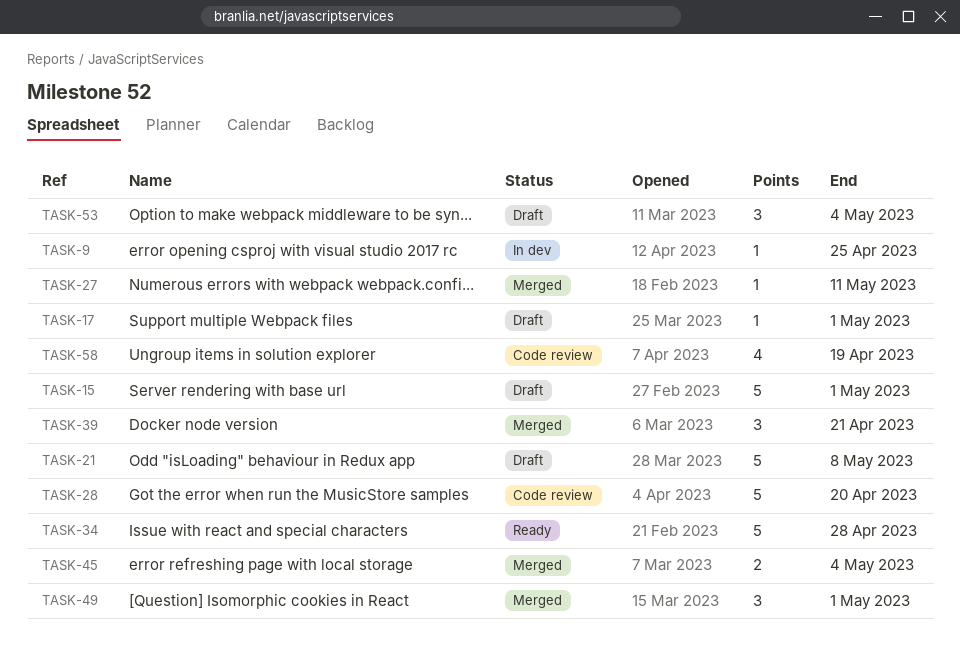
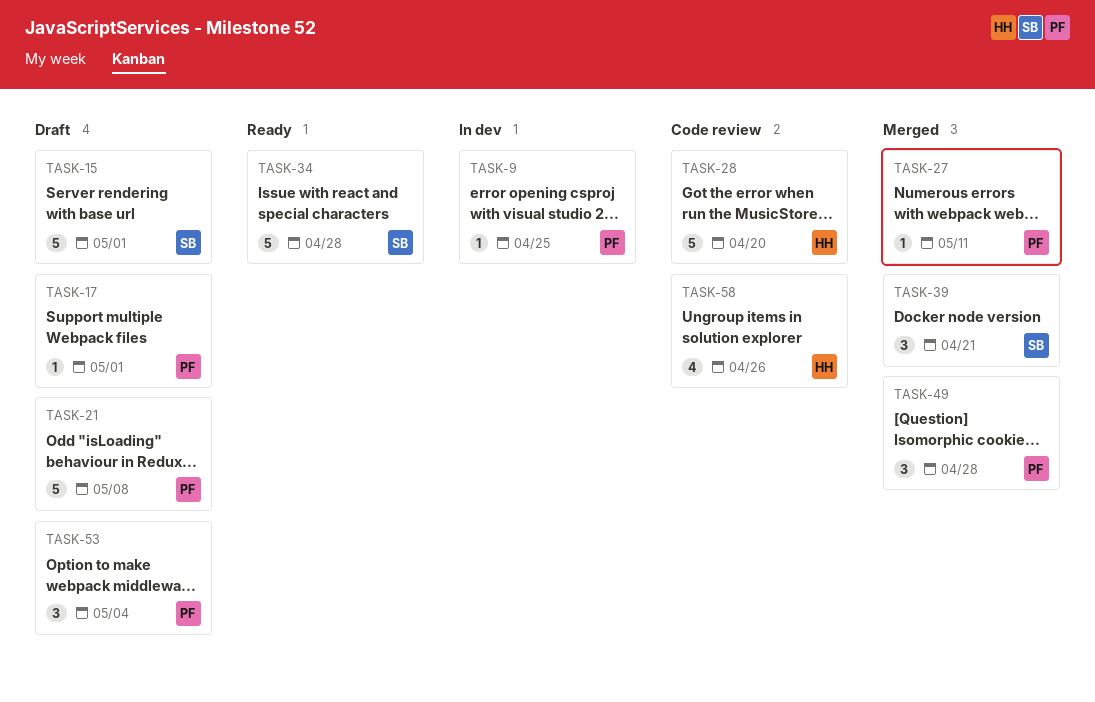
TASK-45: present -> none
TASK-49, due: May 1 -> Apr 28
TASK-58, due: Apr 19 -> Apr 26

